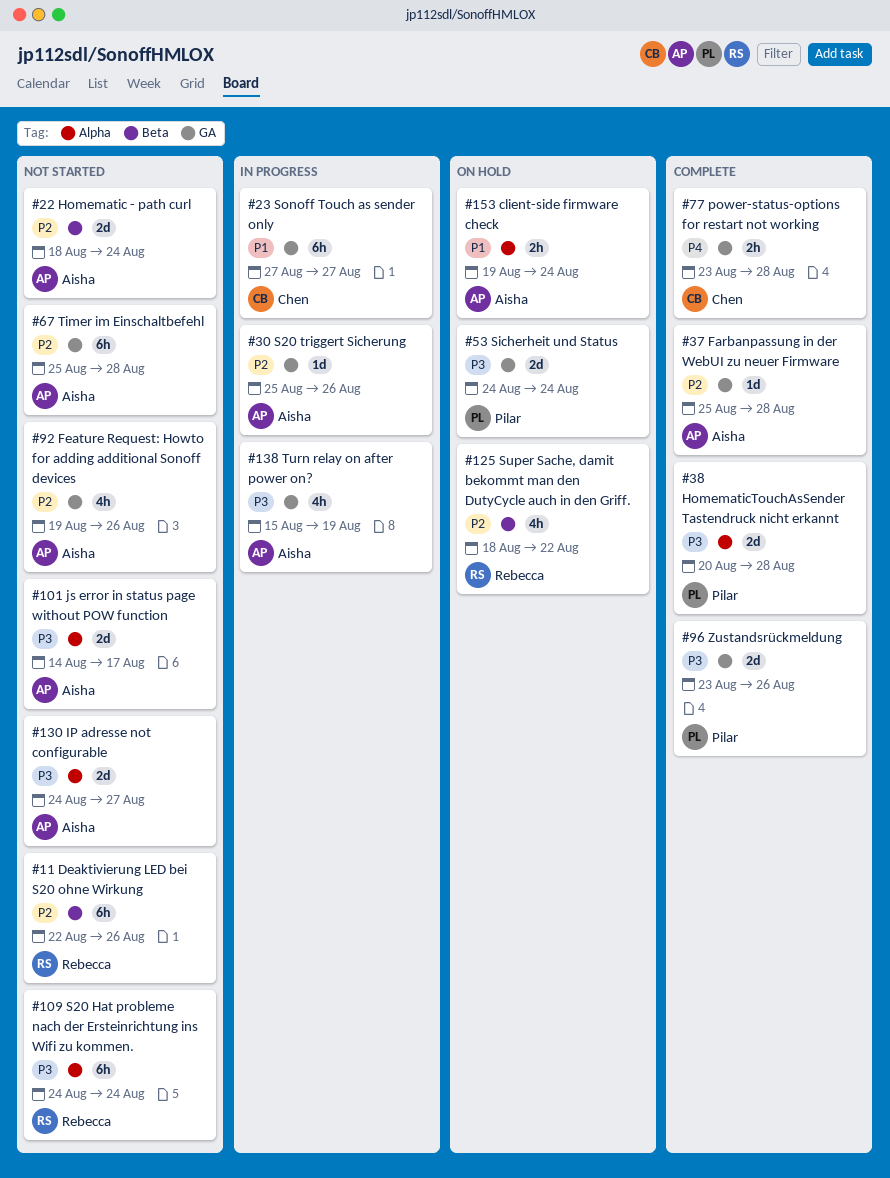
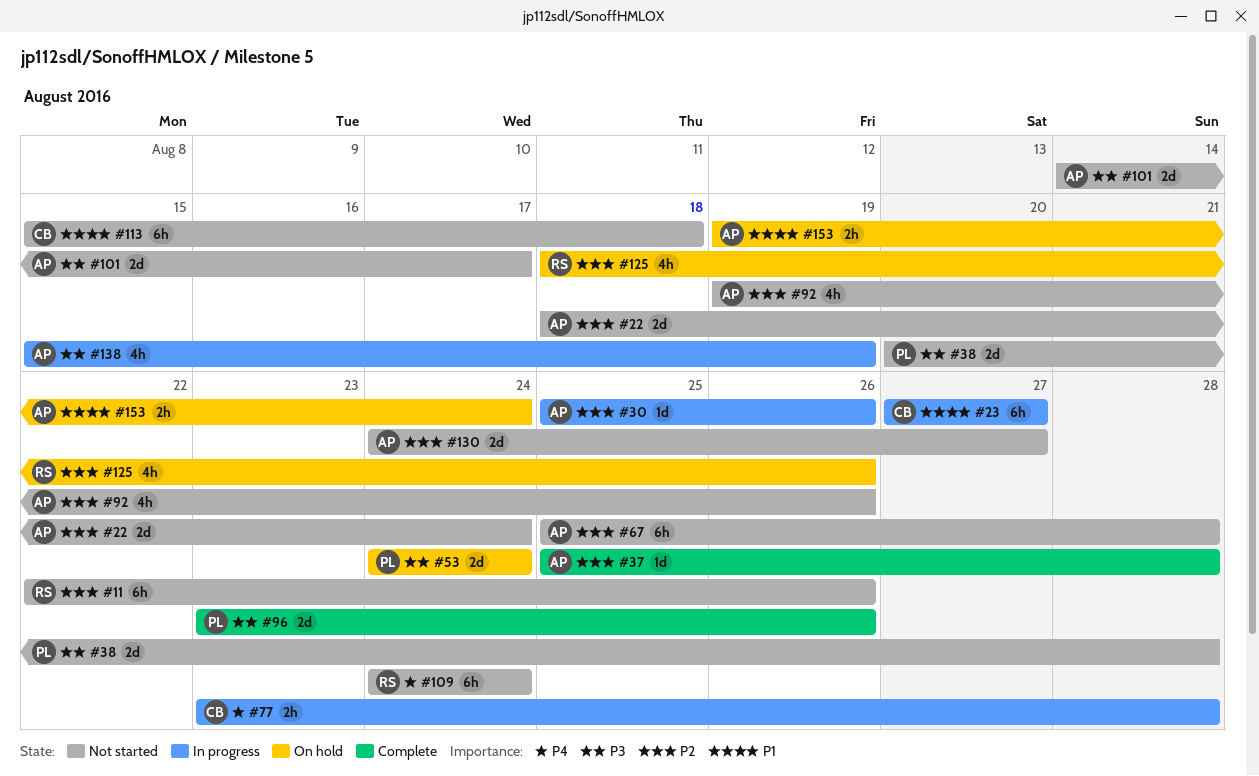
#38, status: Complete -> Not started
#77, status: Complete -> In progress
#109, priority: P3 -> P4
#113: none -> present
#125, due: Aug 22 -> Aug 26
#130, priority: P3 -> P2

